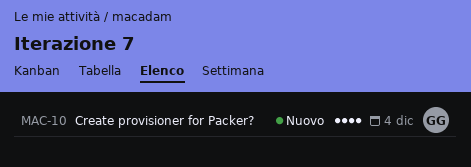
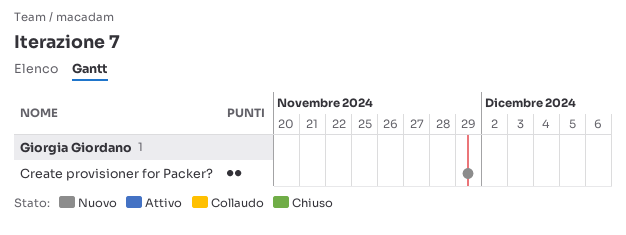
Create provisioner for Packer?, estimate: 4 -> 2
Create provisioner for Packer?, due: Dec 4 -> Nov 29

